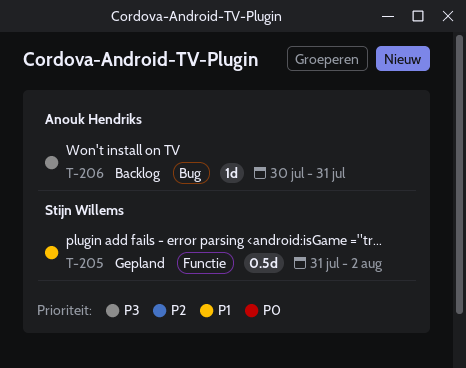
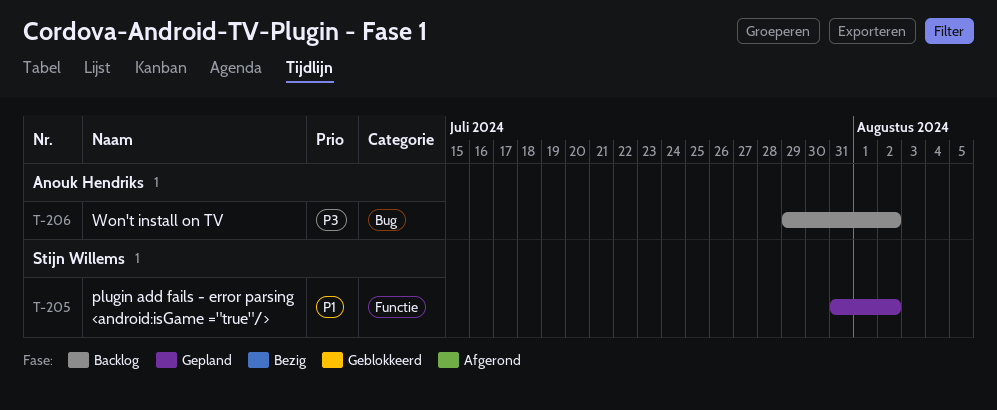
T-206, start: Jul 30 -> Jul 29
T-206, due: Jul 31 -> Aug 2

